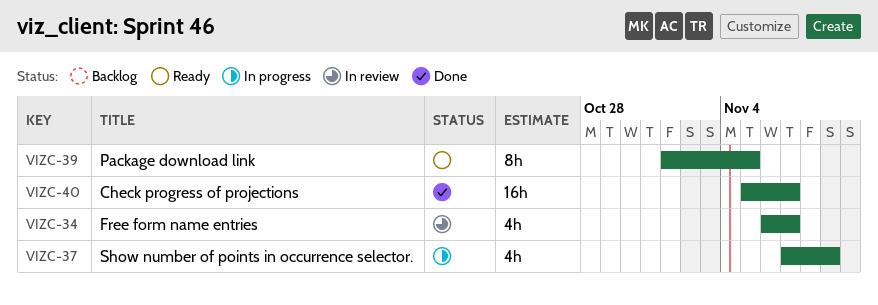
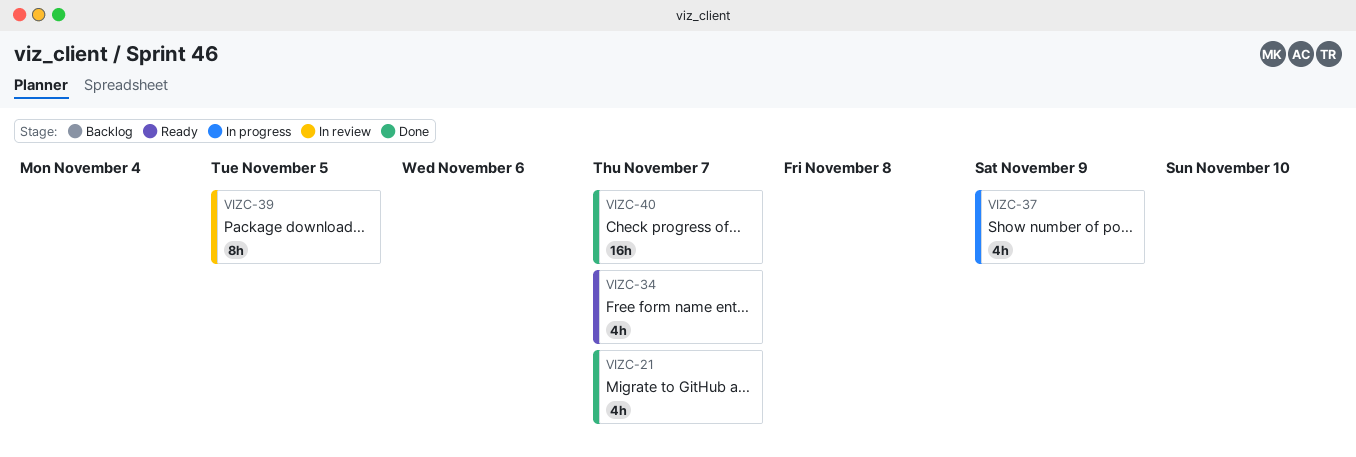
VIZC-21: none -> present
VIZC-34, status: In review -> Ready
VIZC-39, status: Ready -> In review

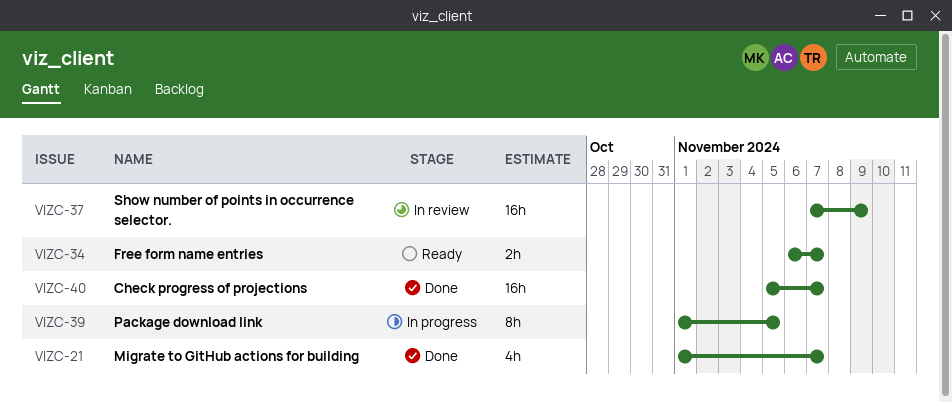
VIZC-34, estimate: 4h -> 2h
VIZC-37, status: In progress -> In review
VIZC-37, estimate: 4h -> 16h
VIZC-39, status: In review -> In progress

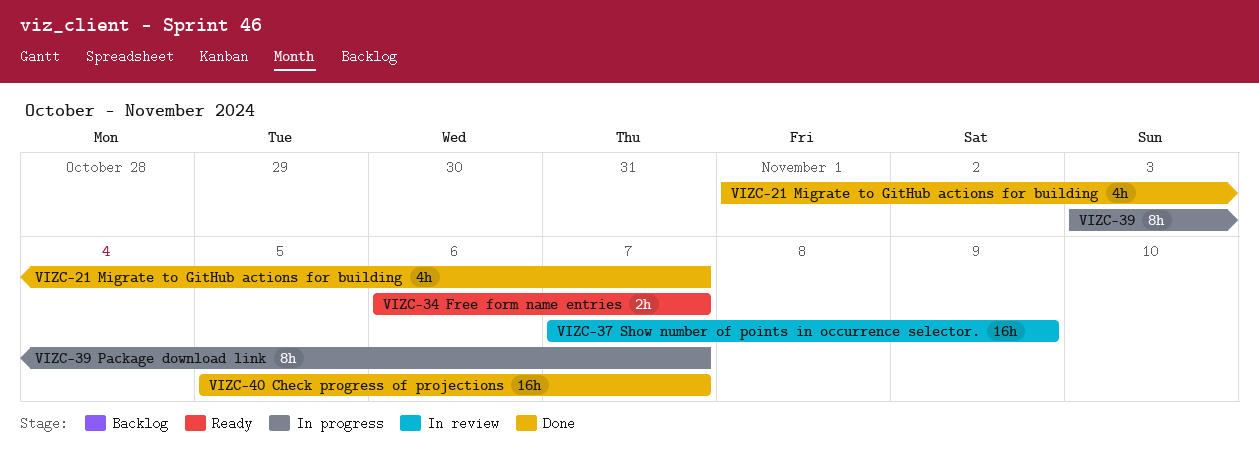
VIZC-39, start: Nov 1 -> Nov 3
VIZC-39, due: Nov 5 -> Nov 7

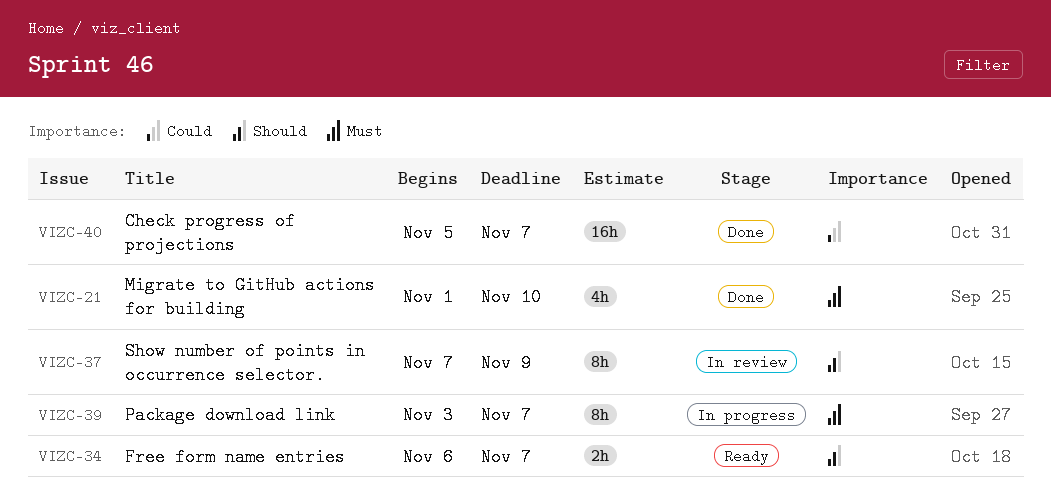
VIZC-21, due: Nov 7 -> Nov 10
VIZC-37, estimate: 16h -> 8h

